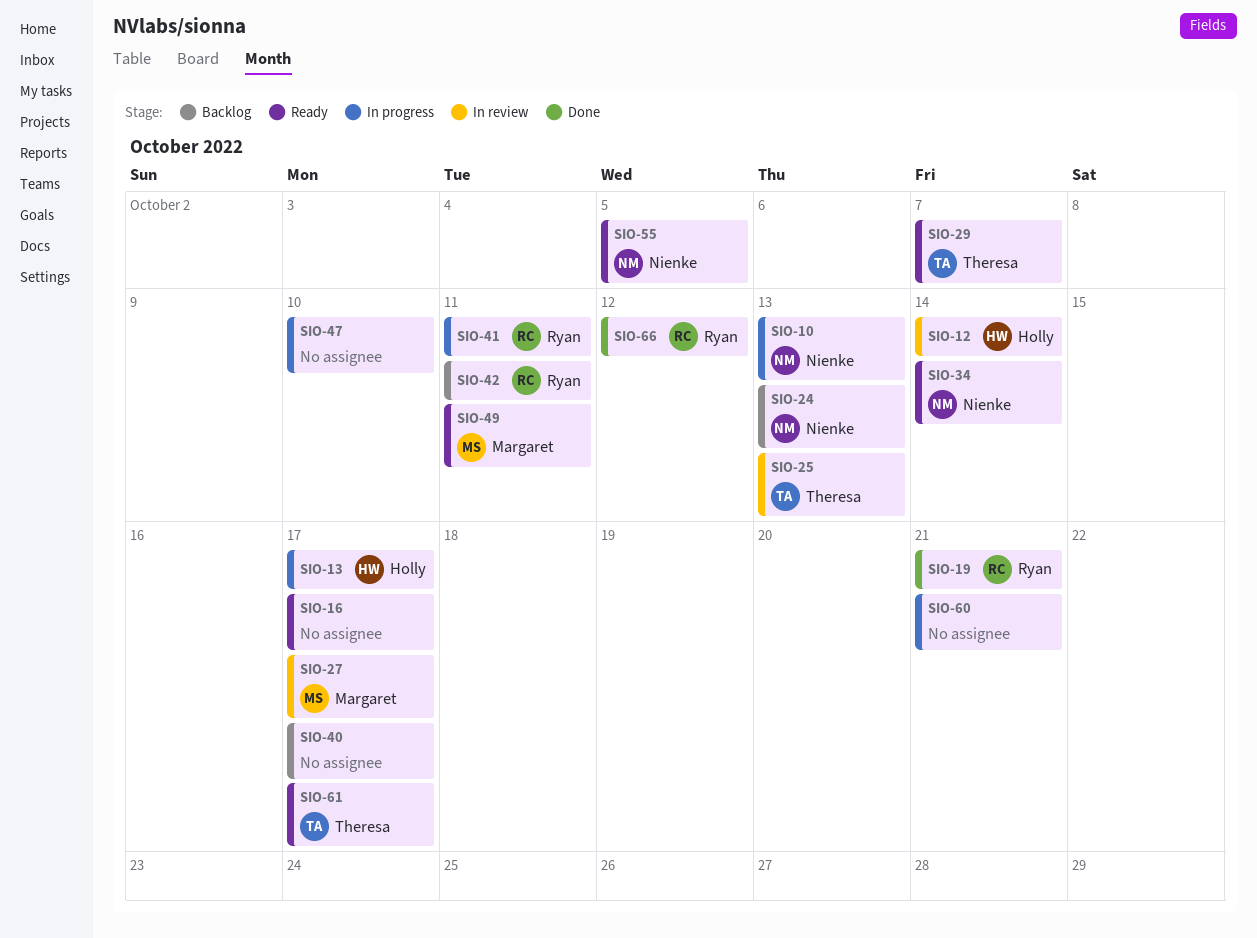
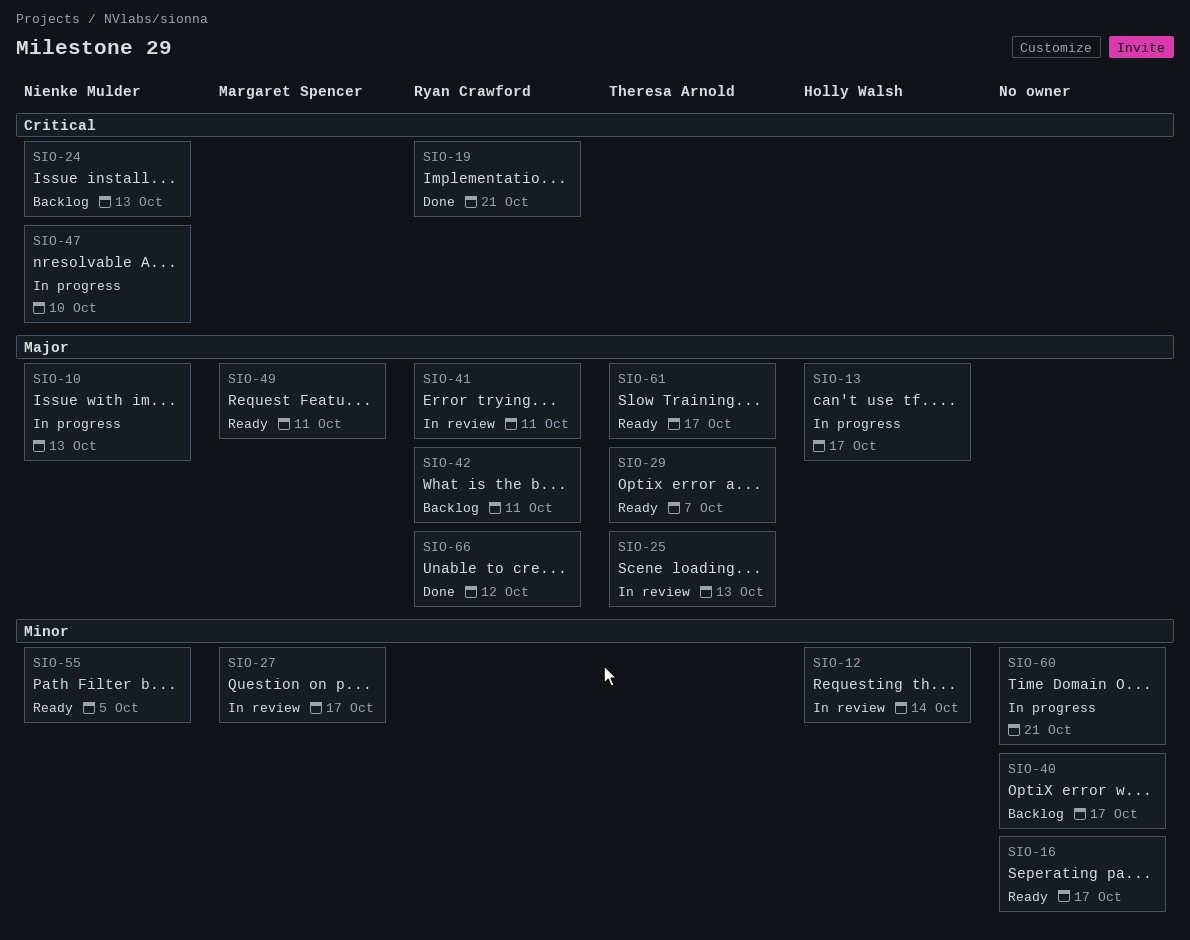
SIO-34: present -> none
SIO-41, status: In progress -> In review
SIO-47, owner: none -> Nienke Mulder

